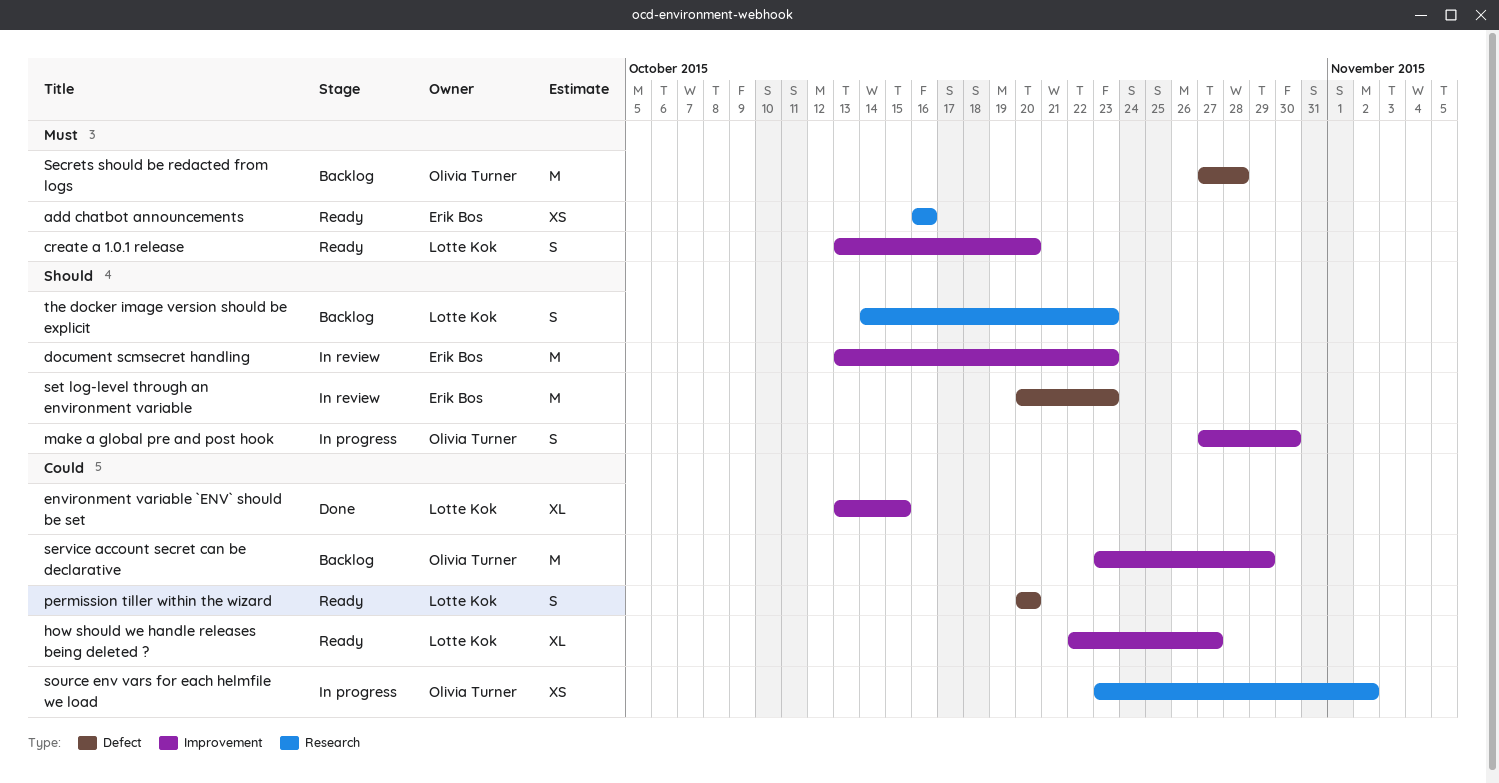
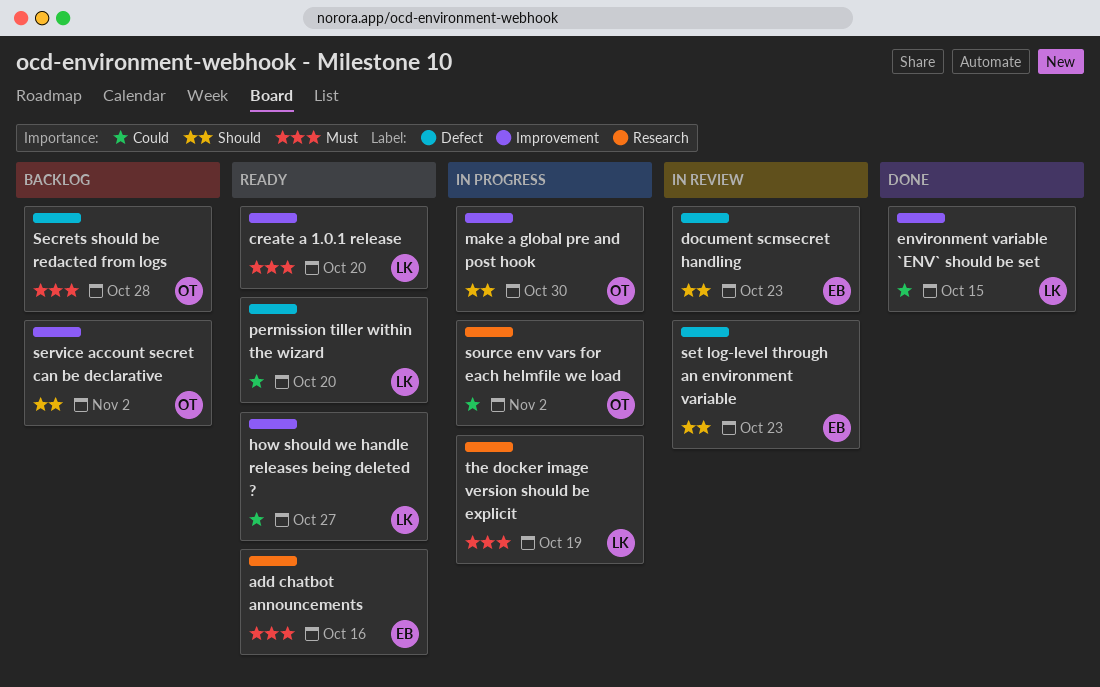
document scmsecret handling, label: Improvement -> Defect
service account secret can be declarative, priority: Could -> Should
service account secret can be declarative, due: Oct 29 -> Nov 2
the docker image version should be explicit, status: Backlog -> In progress
the docker image version should be explicit, priority: Should -> Must
the docker image version should be explicit, due: Oct 23 -> Oct 19

